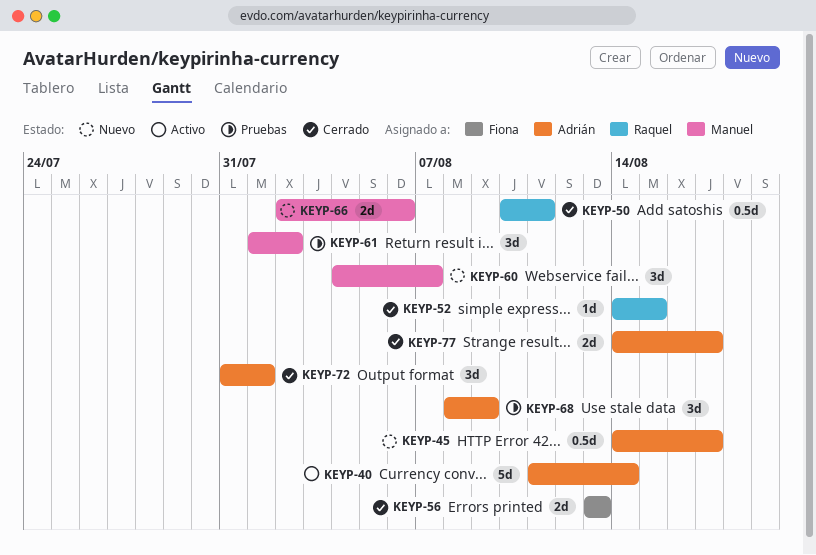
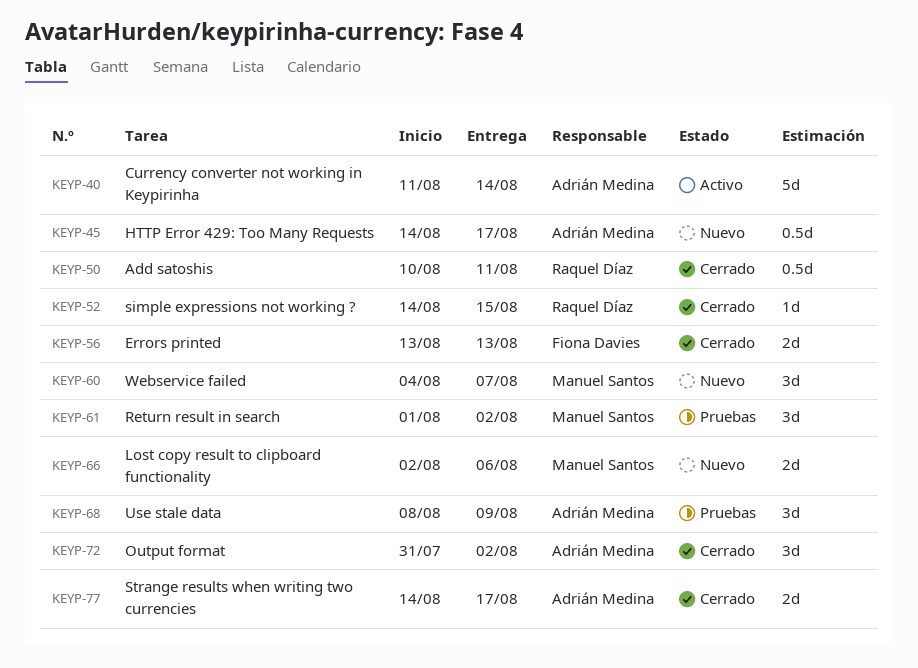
KEYP-72, due: Aug 1 -> Aug 2

